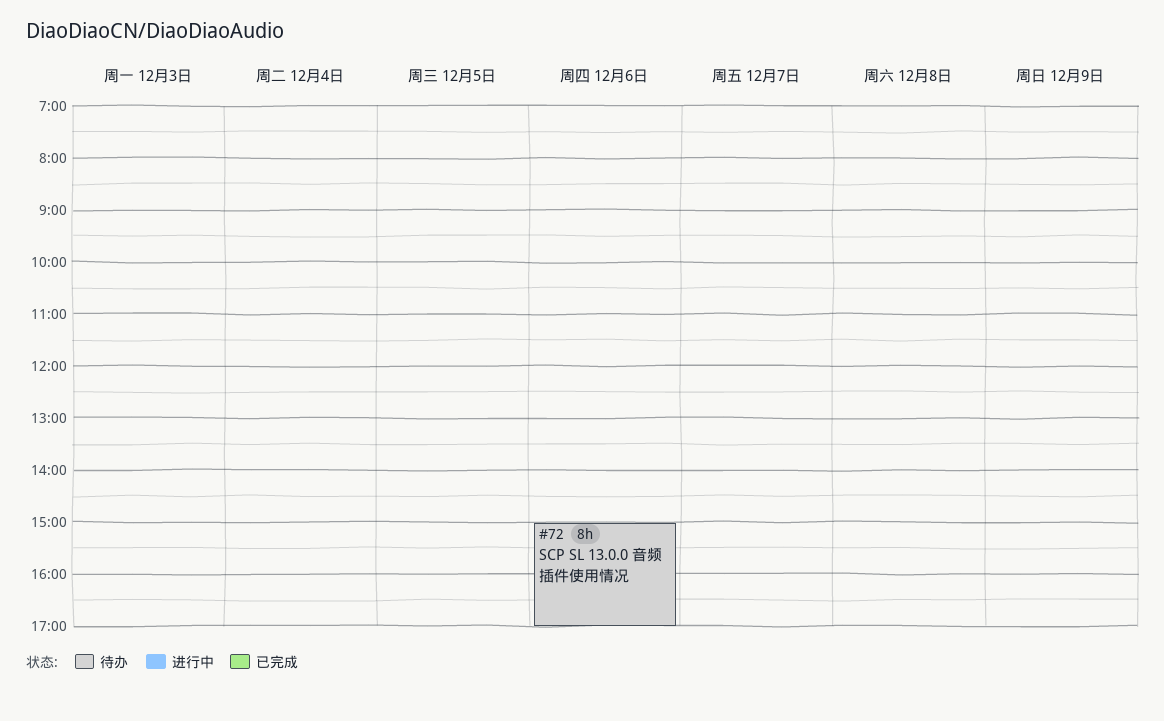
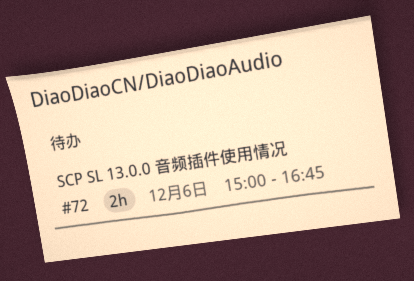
#72, estimate: 8h -> 2h
#72, ends: 17:00 -> 16:45

